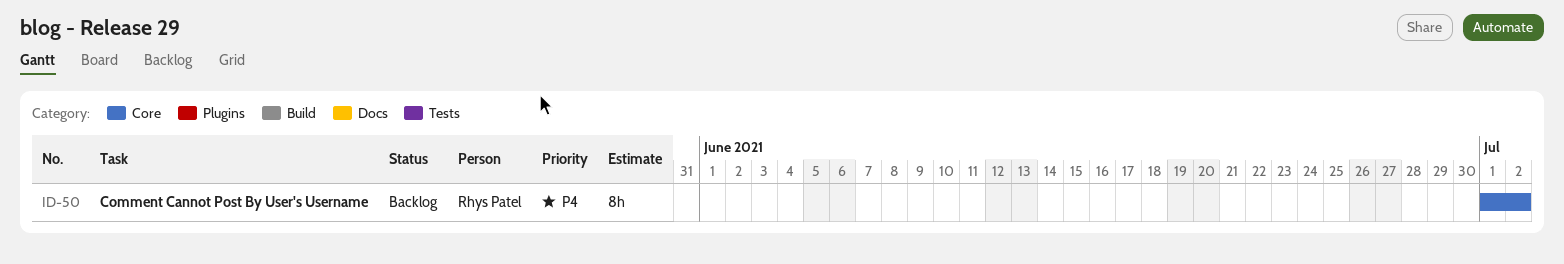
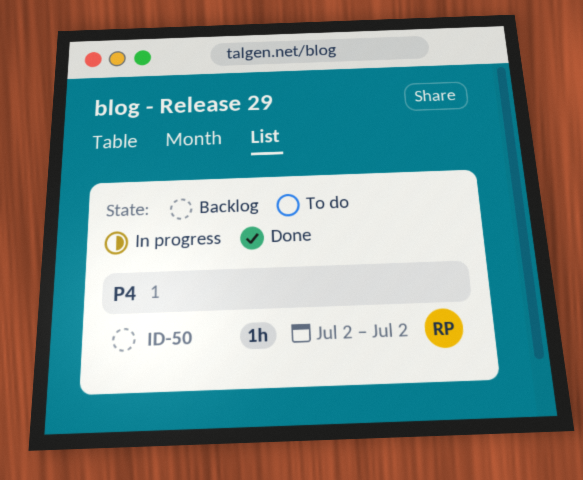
ID-50, estimate: 8h -> 1h
ID-50, start: Jul 1 -> Jul 2

